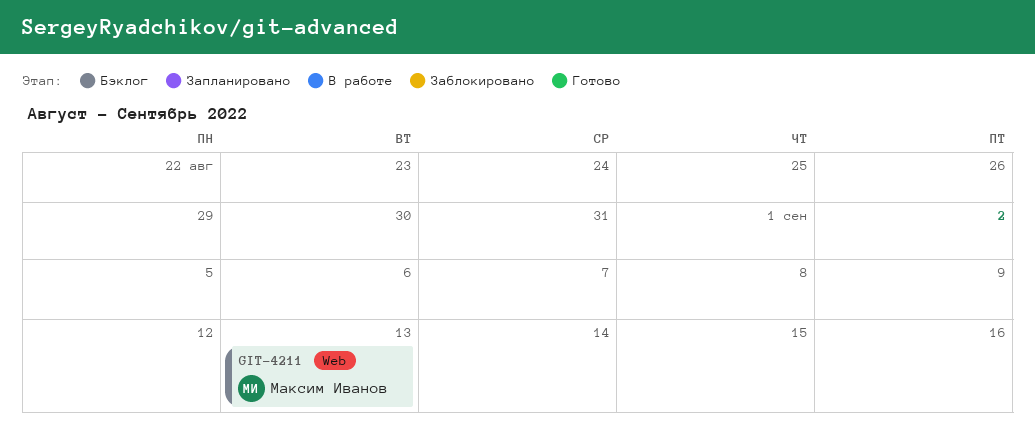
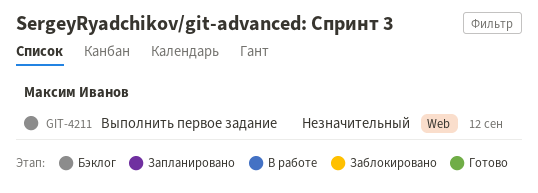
GIT-4211, due: Sep 13 -> Sep 12

